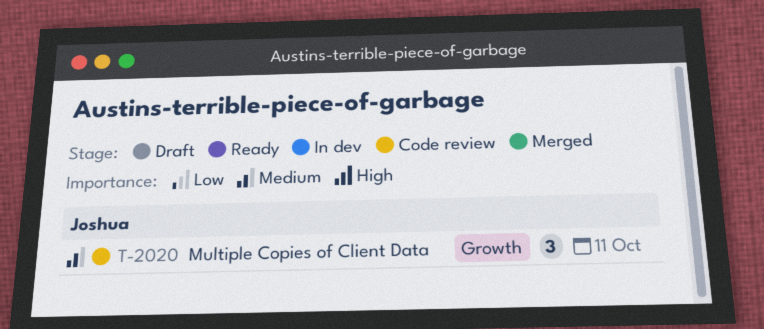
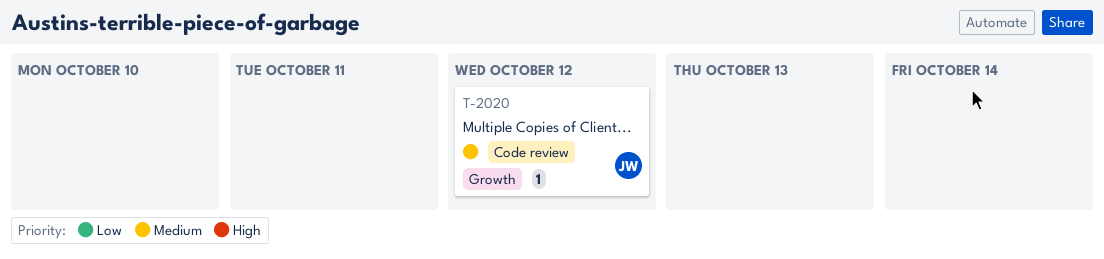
T-2020, estimate: 3 -> 1
T-2020, due: Oct 11 -> Oct 12

